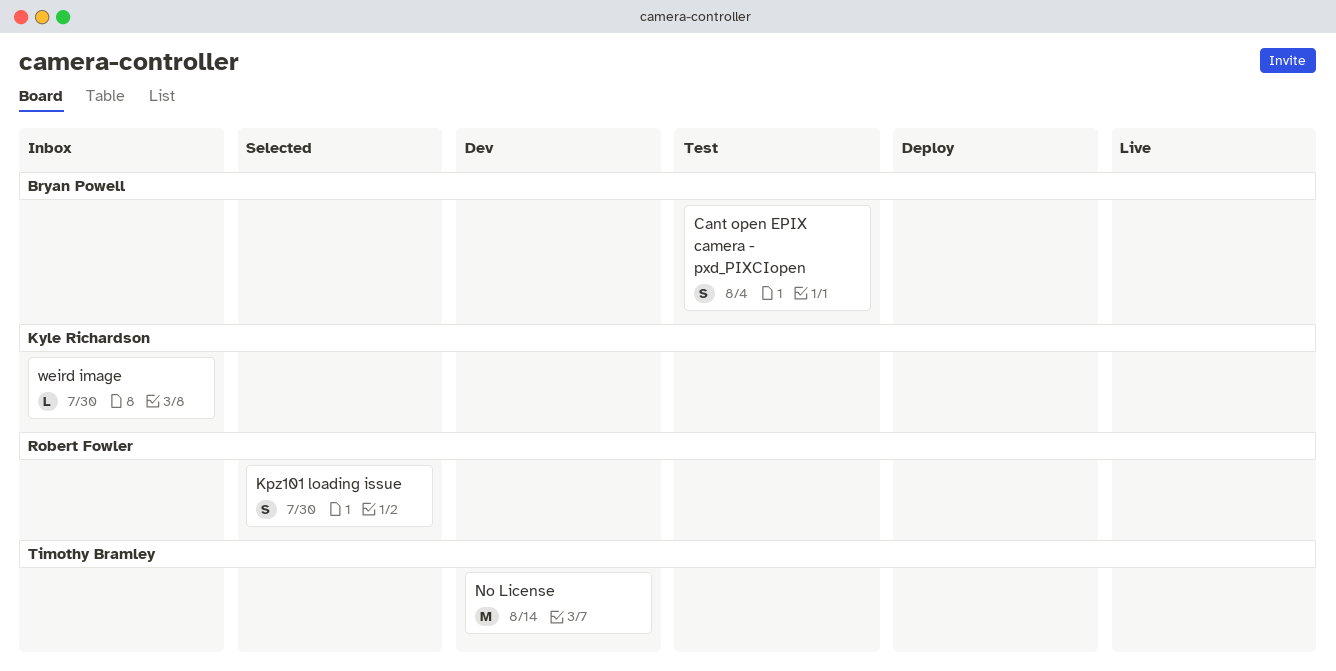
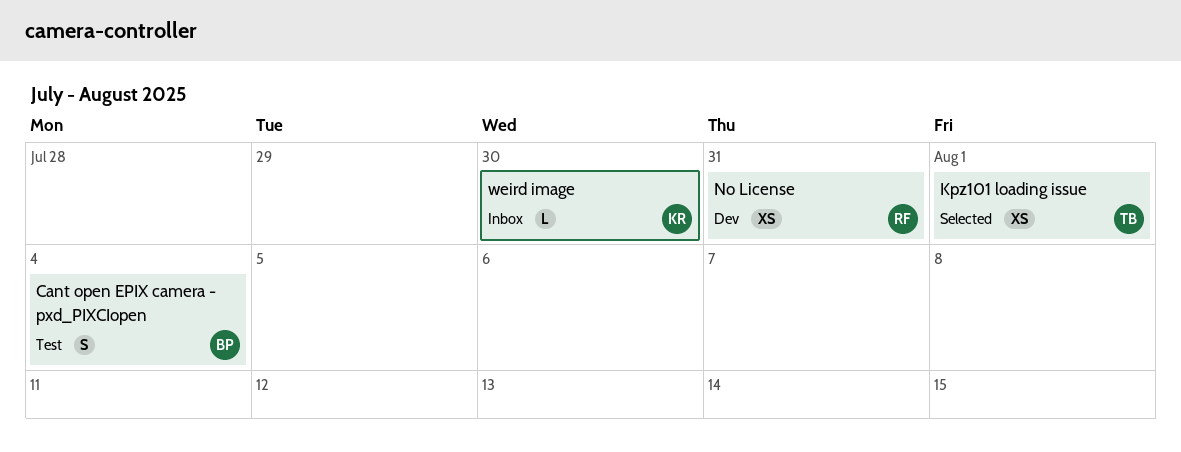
Kpz101 loading issue, owner: Robert Fowler -> Timothy Bramley
Kpz101 loading issue, estimate: S -> XS
Kpz101 loading issue, due: Jul 30 -> Aug 1
No License, owner: Timothy Bramley -> Robert Fowler
No License, estimate: M -> XS
No License, due: Aug 14 -> Jul 31

